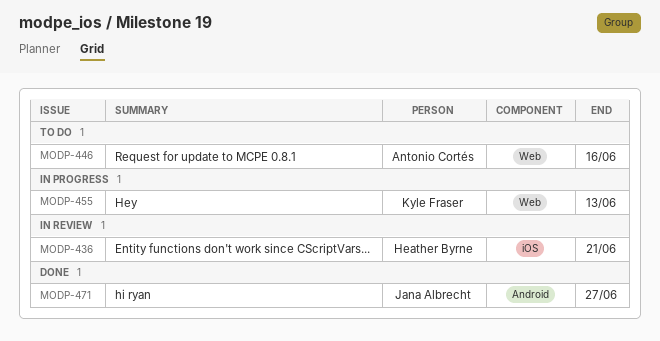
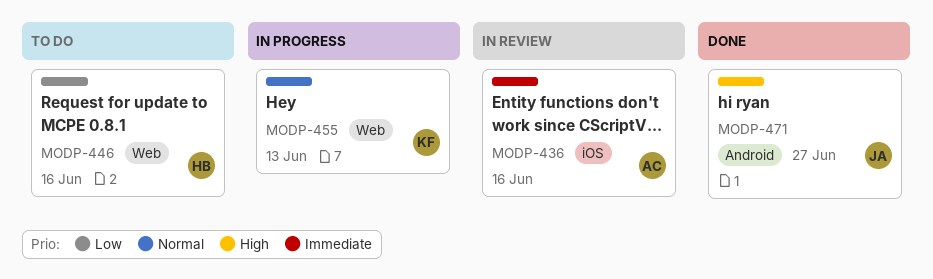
MODP-436, owner: Heather Byrne -> Antonio Cortés
MODP-436, due: Jun 21 -> Jun 16
MODP-446, owner: Antonio Cortés -> Heather Byrne

